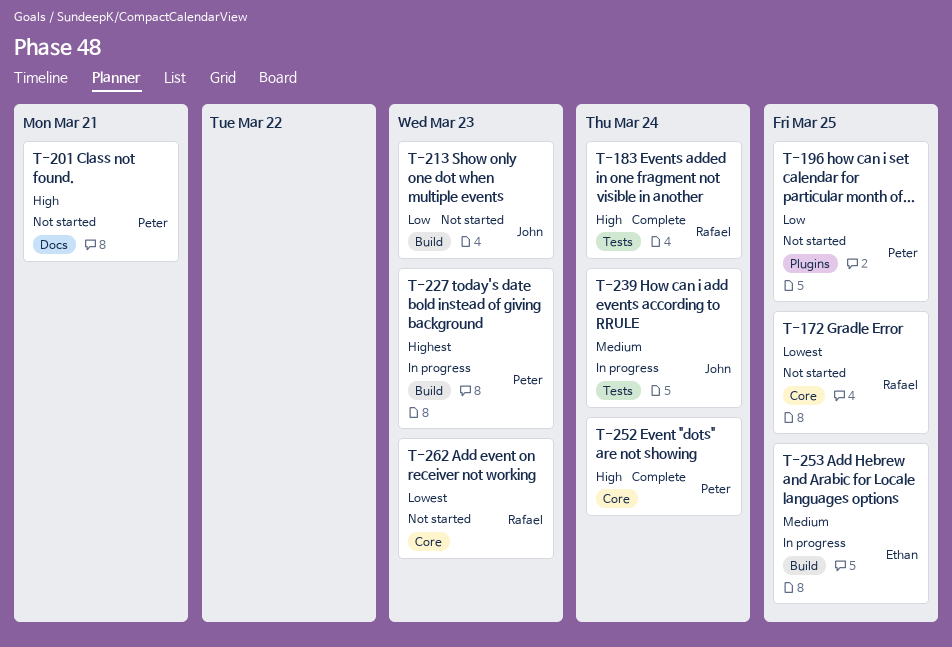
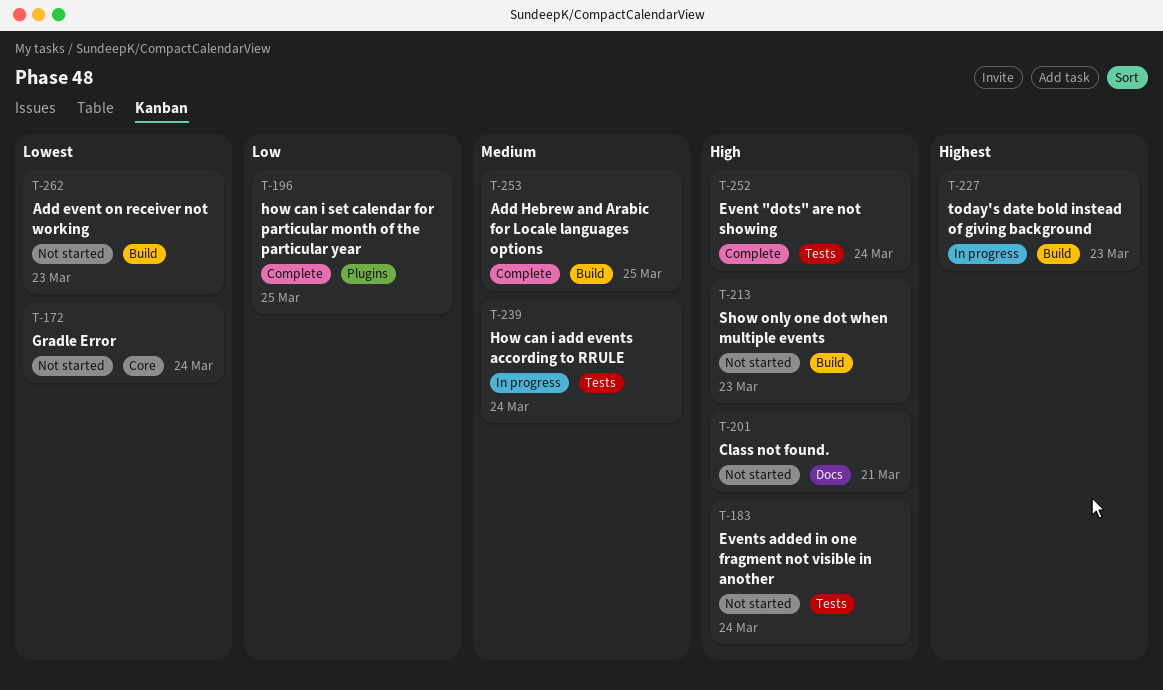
T-172, due: Mar 25 -> Mar 24
T-183, status: Complete -> Not started
T-196, status: Not started -> Complete
T-213, priority: Low -> High
T-252, label: Core -> Tests
T-253, status: In progress -> Complete
T-262, label: Core -> Build

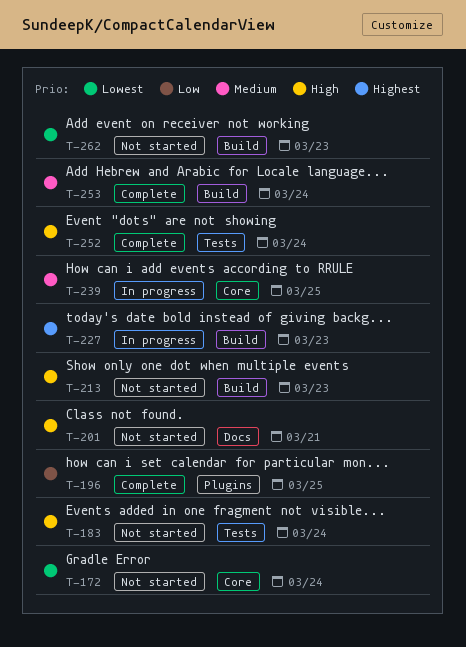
T-239, label: Tests -> Core
T-239, due: Mar 24 -> Mar 25
T-253, due: Mar 25 -> Mar 24

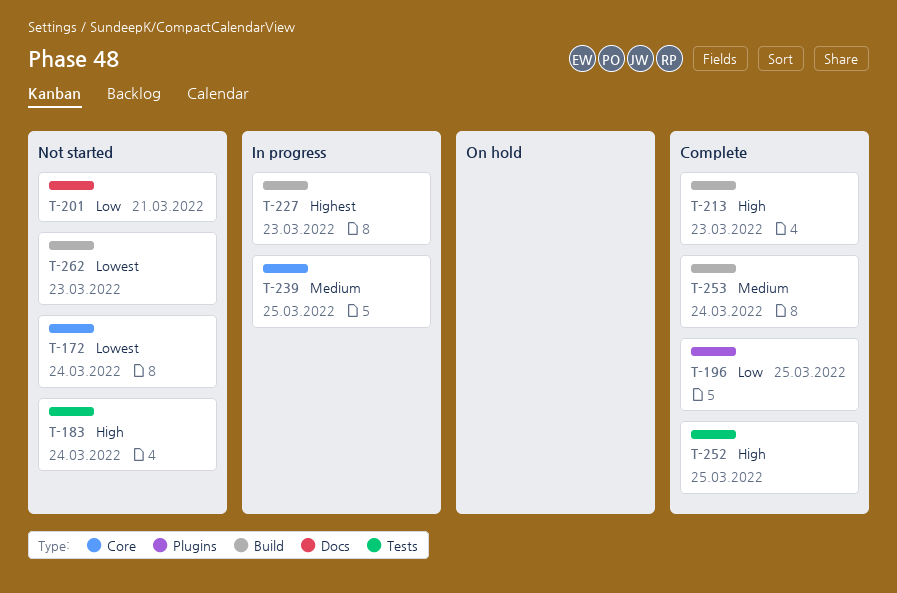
T-201, priority: High -> Low
T-213, status: Not started -> Complete
T-252, due: Mar 24 -> Mar 25

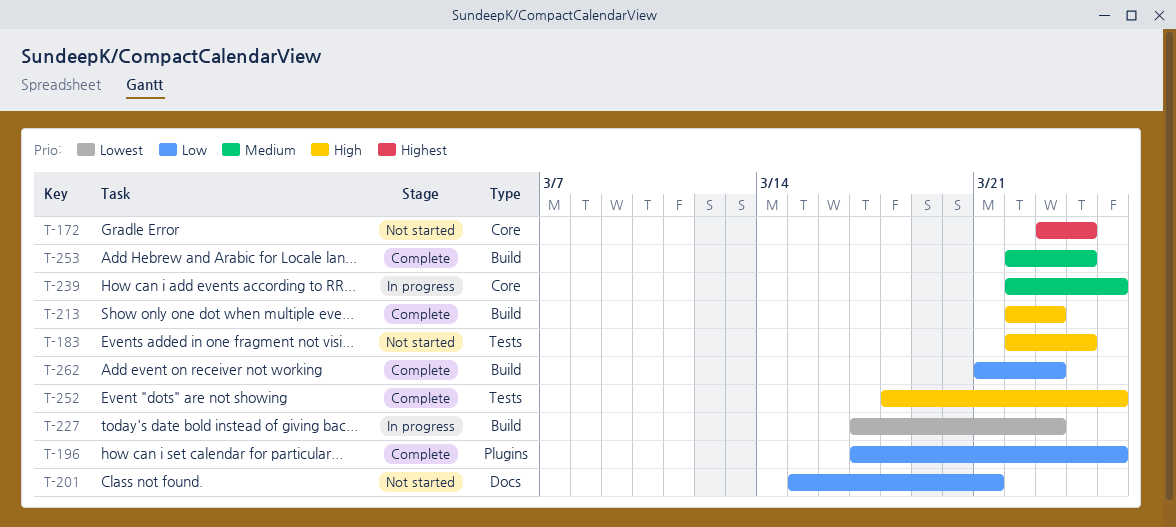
T-172, priority: Lowest -> Highest
T-227, priority: Highest -> Lowest
T-262, status: Not started -> Complete
T-262, priority: Lowest -> Low

